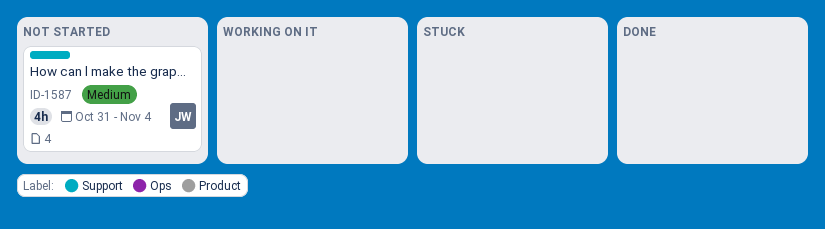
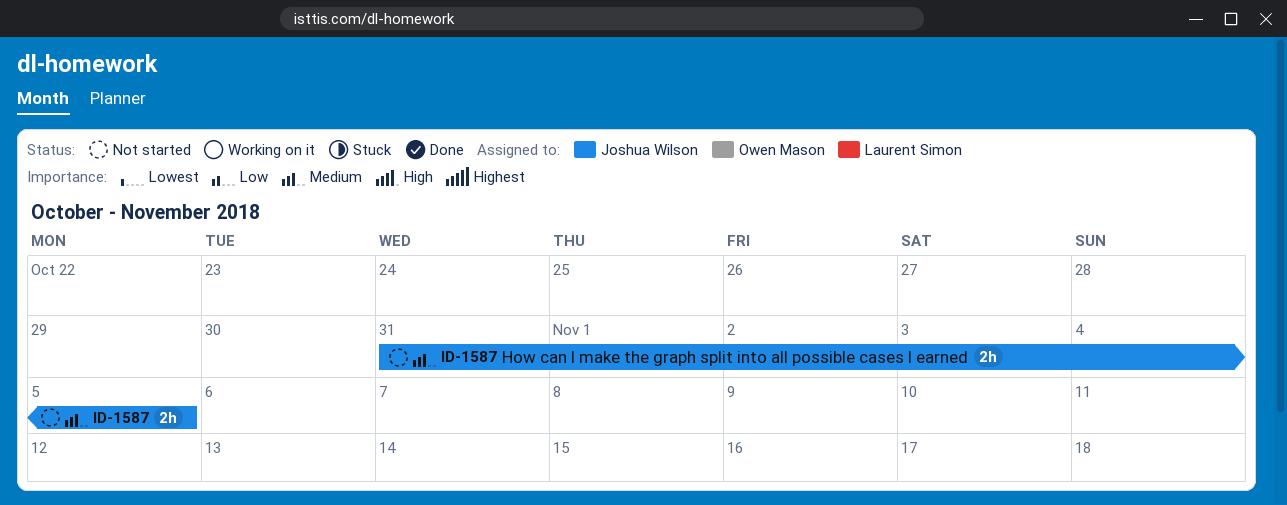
ID-1587, estimate: 4h -> 2h
ID-1587, due: Nov 4 -> Nov 5

